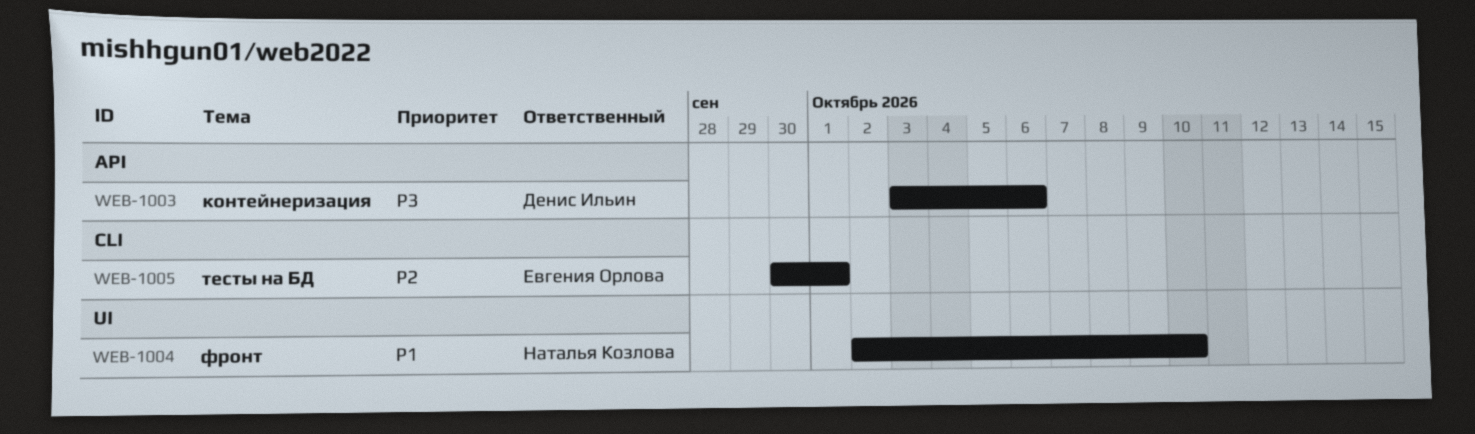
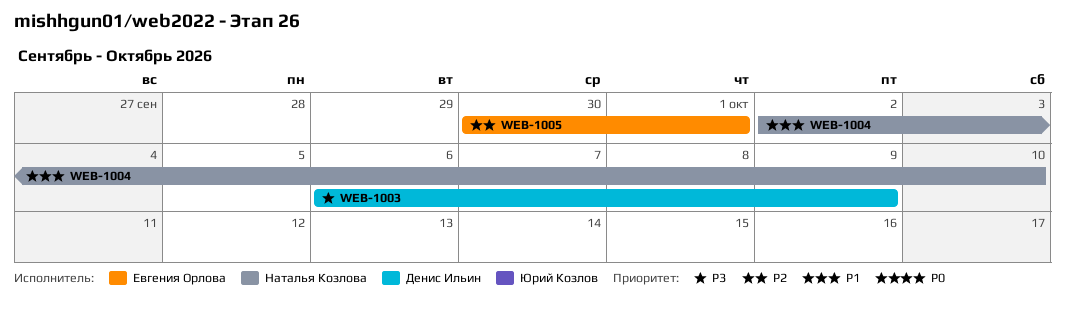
WEB-1003, start: Oct 3 -> Oct 6
WEB-1003, due: Oct 6 -> Oct 9

